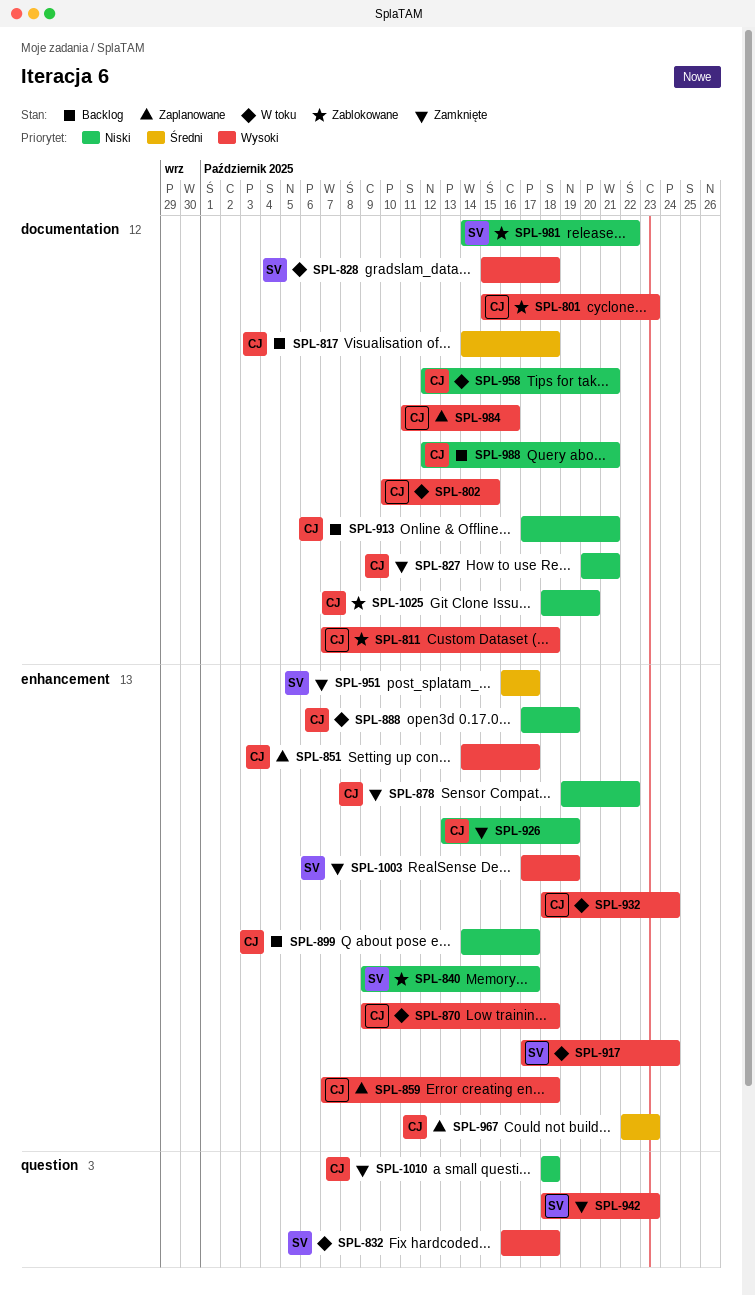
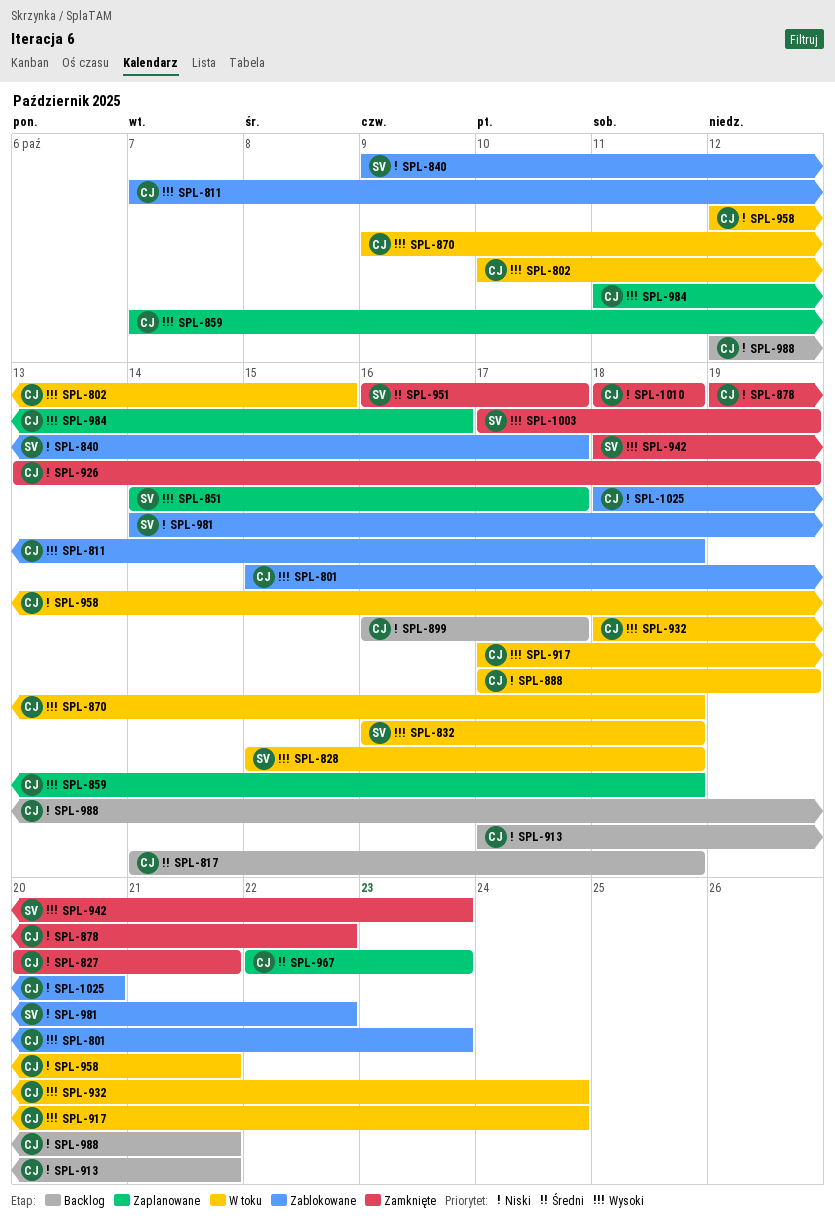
SPL-851, owner: CJ -> SV
SPL-899, start: Oct 14 -> Oct 16
SPL-917, owner: SV -> CJ

